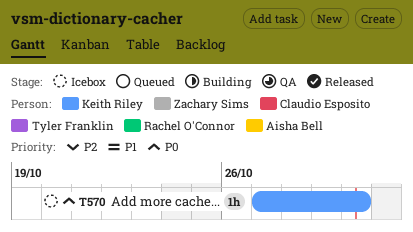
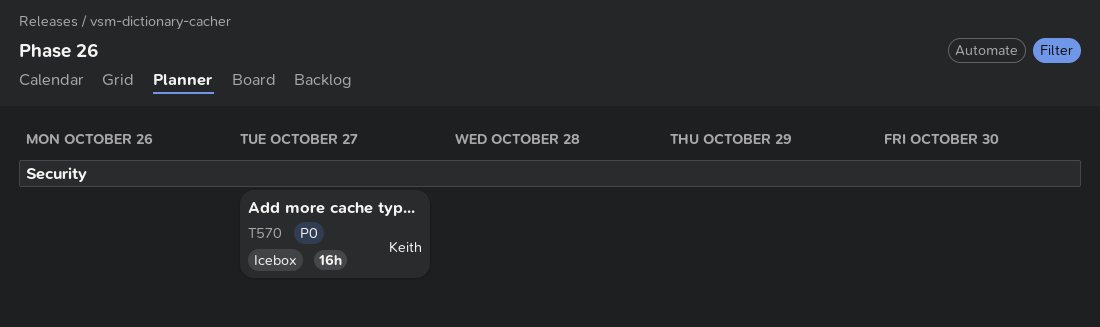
T570, estimate: 1h -> 16h
T570, due: Oct 30 -> Oct 27

